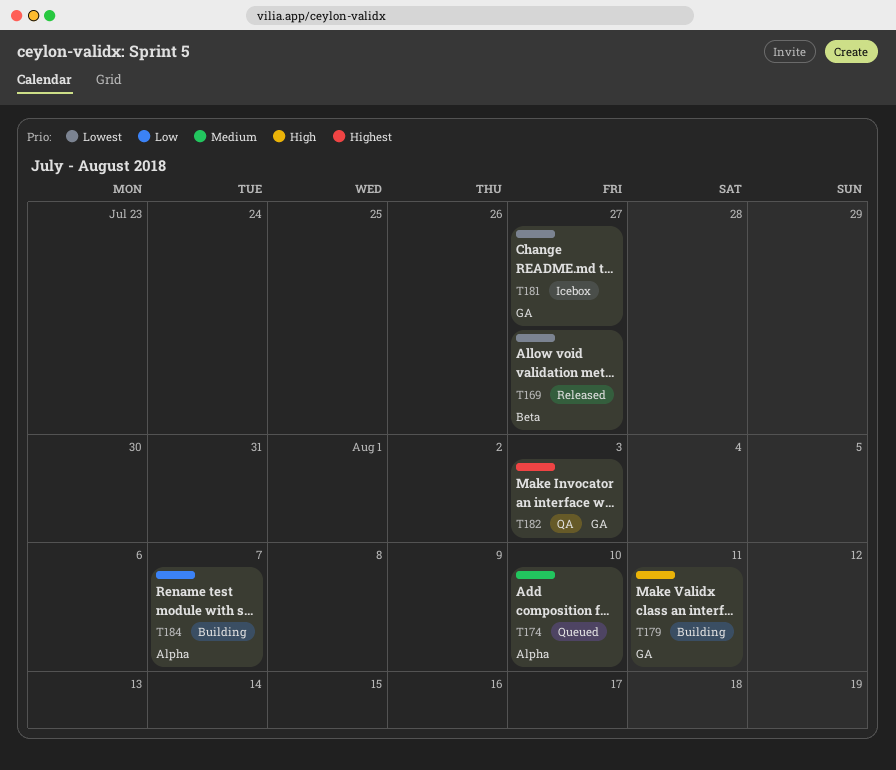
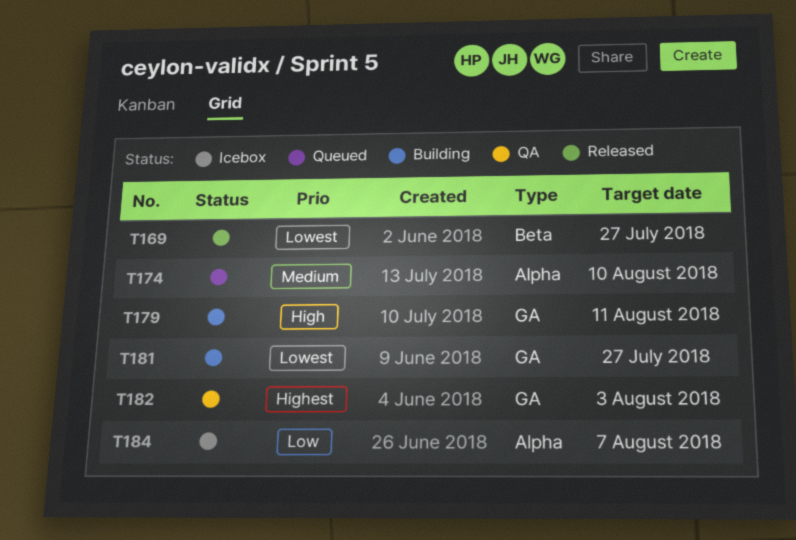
T181, status: Icebox -> Building
T184, status: Building -> Icebox

